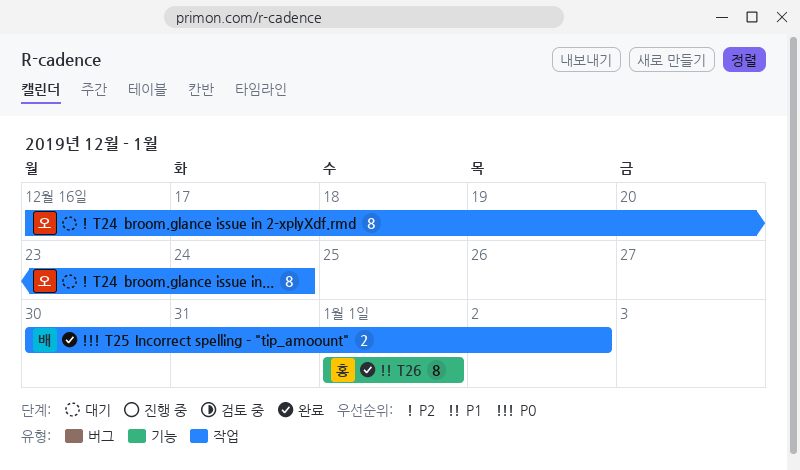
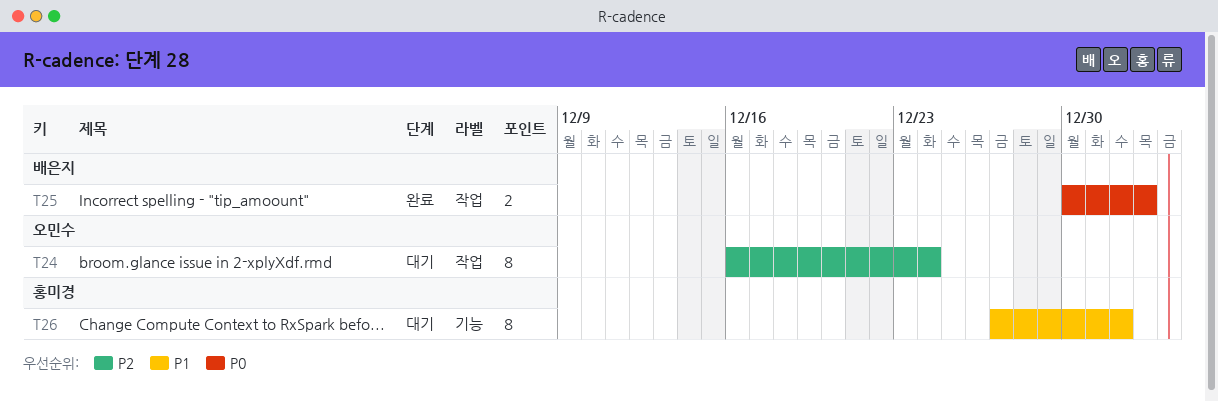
T26, status: 완료 -> 대기
T26, start: Jan 1 -> Dec 27

